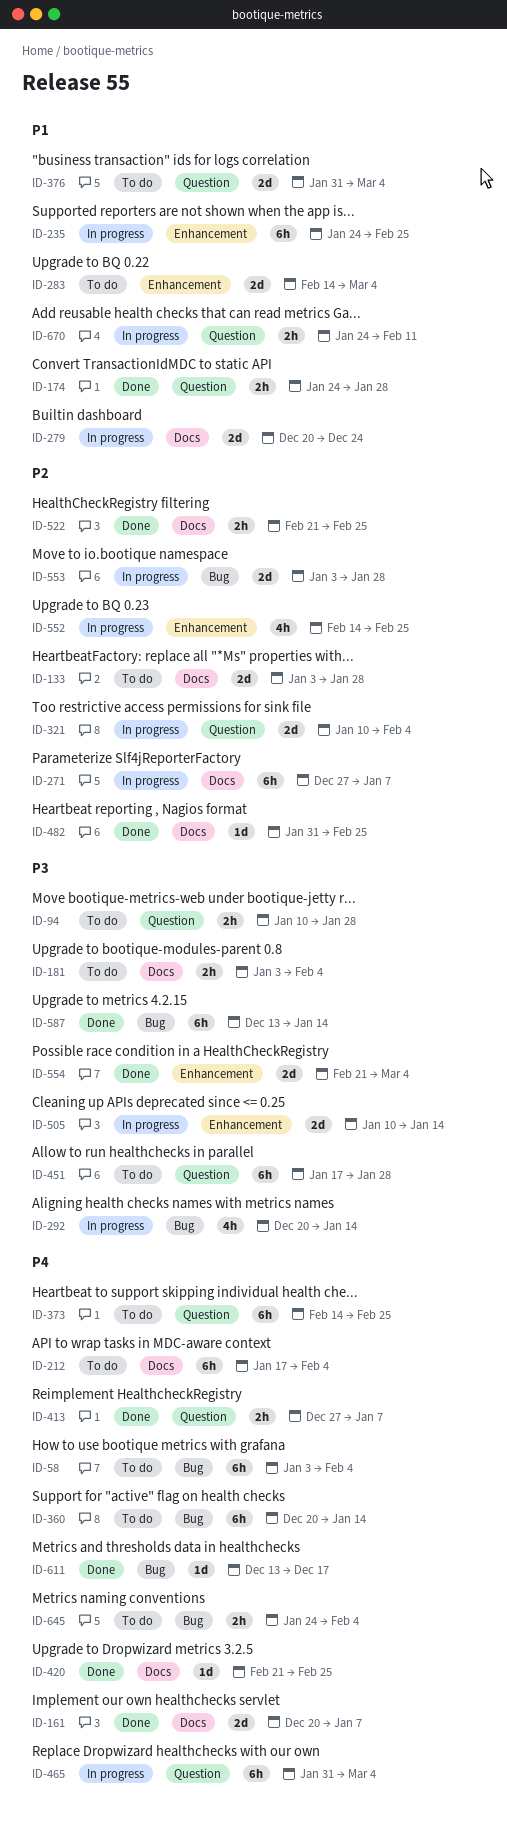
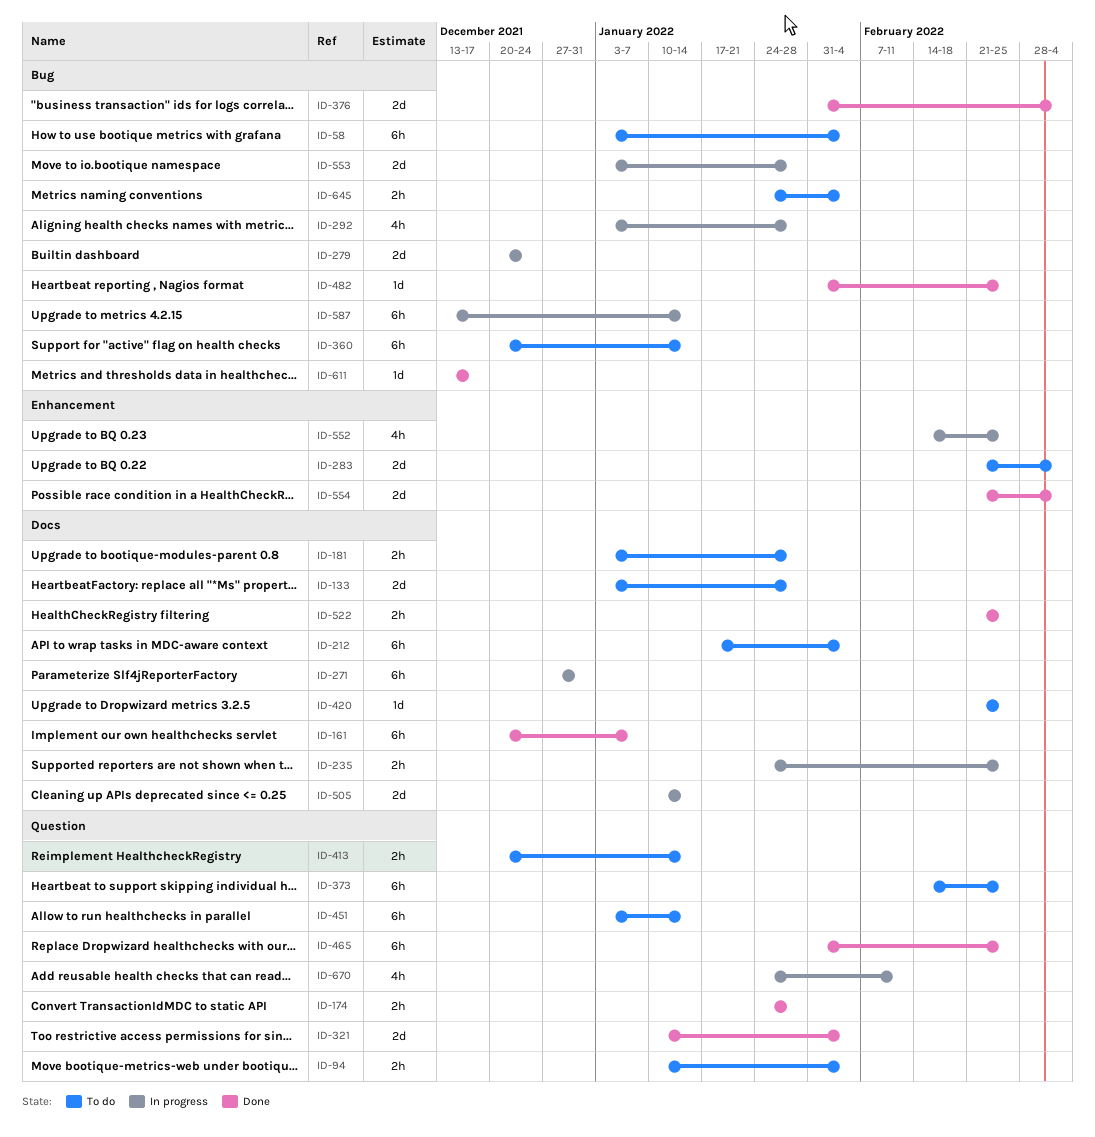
ID-94, due: Jan 28 -> Feb 4
ID-161, estimate: 2d -> 6h
ID-181, due: Feb 4 -> Jan 28
ID-235, label: Enhancement -> Docs
ID-235, estimate: 6h -> 2h
ID-271, due: Jan 7 -> Dec 31
ID-279, label: Docs -> Bug
ID-283, start: Feb 14 -> Feb 21
ID-292, start: Dec 20 -> Jan 3
ID-292, due: Jan 14 -> Jan 28
ID-321, status: In progress -> Done
ID-376, status: To do -> Done
ID-376, label: Question -> Bug
ID-413, status: Done -> To do
ID-413, start: Dec 27 -> Dec 20
ID-413, due: Jan 7 -> Jan 14
ID-420, status: Done -> To do
ID-451, start: Jan 17 -> Jan 3
ID-451, due: Jan 28 -> Jan 14
ID-465, status: In progress -> Done
ID-465, due: Mar 4 -> Feb 25
ID-482, label: Docs -> Bug
ID-505, label: Enhancement -> Docs
ID-587, status: Done -> In progress
ID-670, estimate: 2h -> 4h

